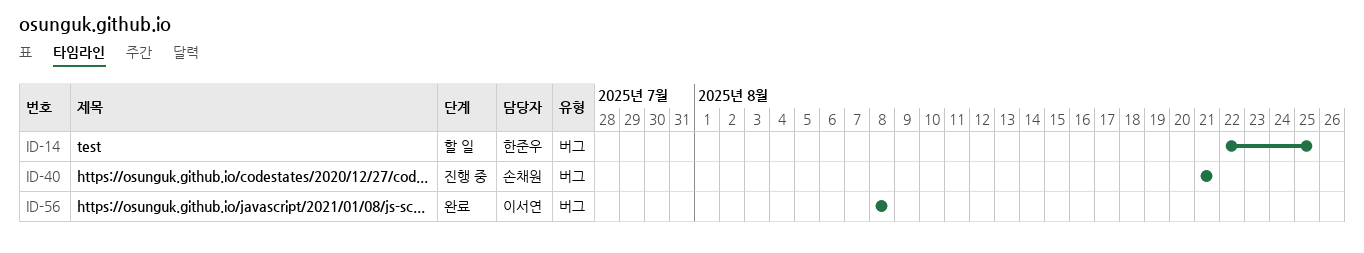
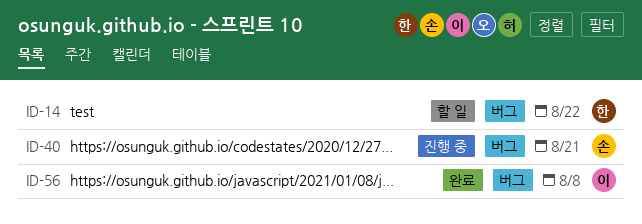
ID-14, due: Aug 25 -> Aug 22

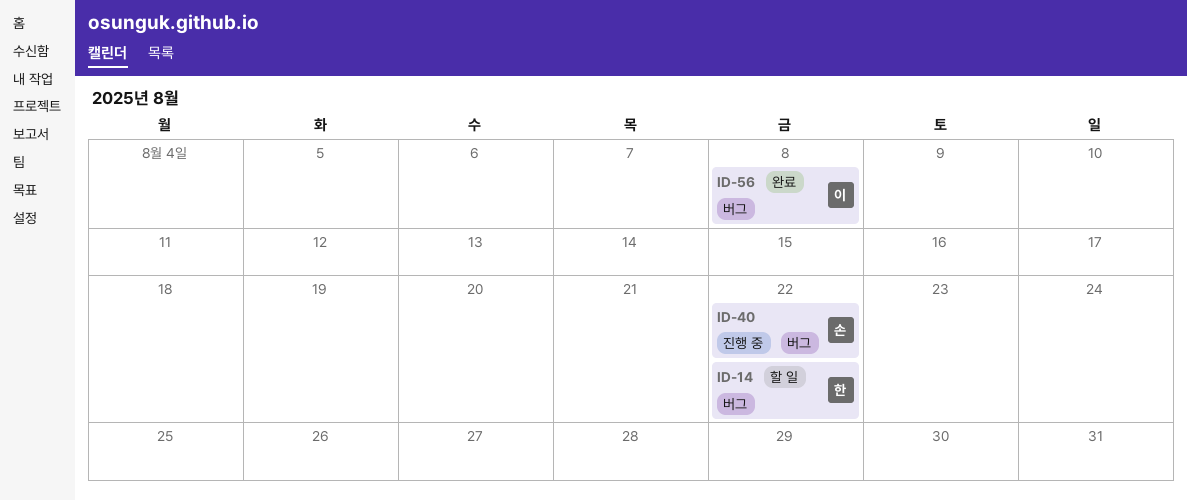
ID-40, due: Aug 21 -> Aug 22

